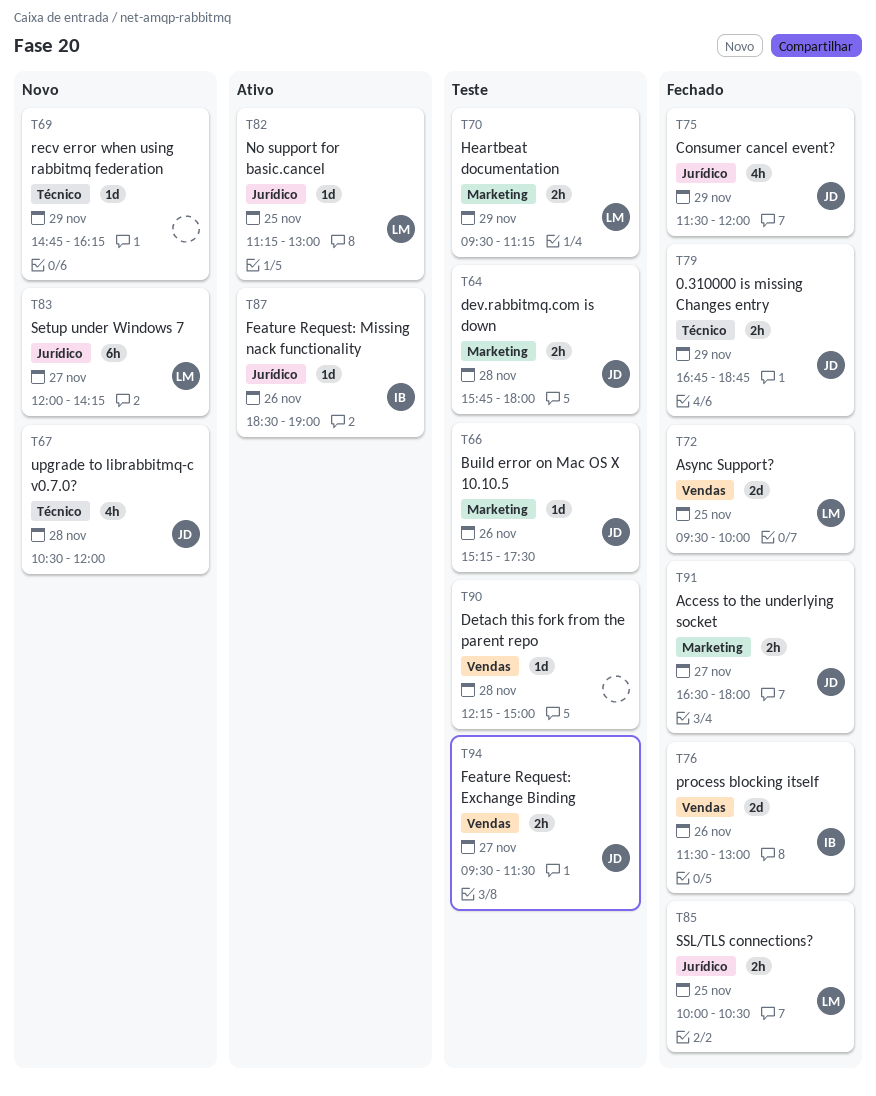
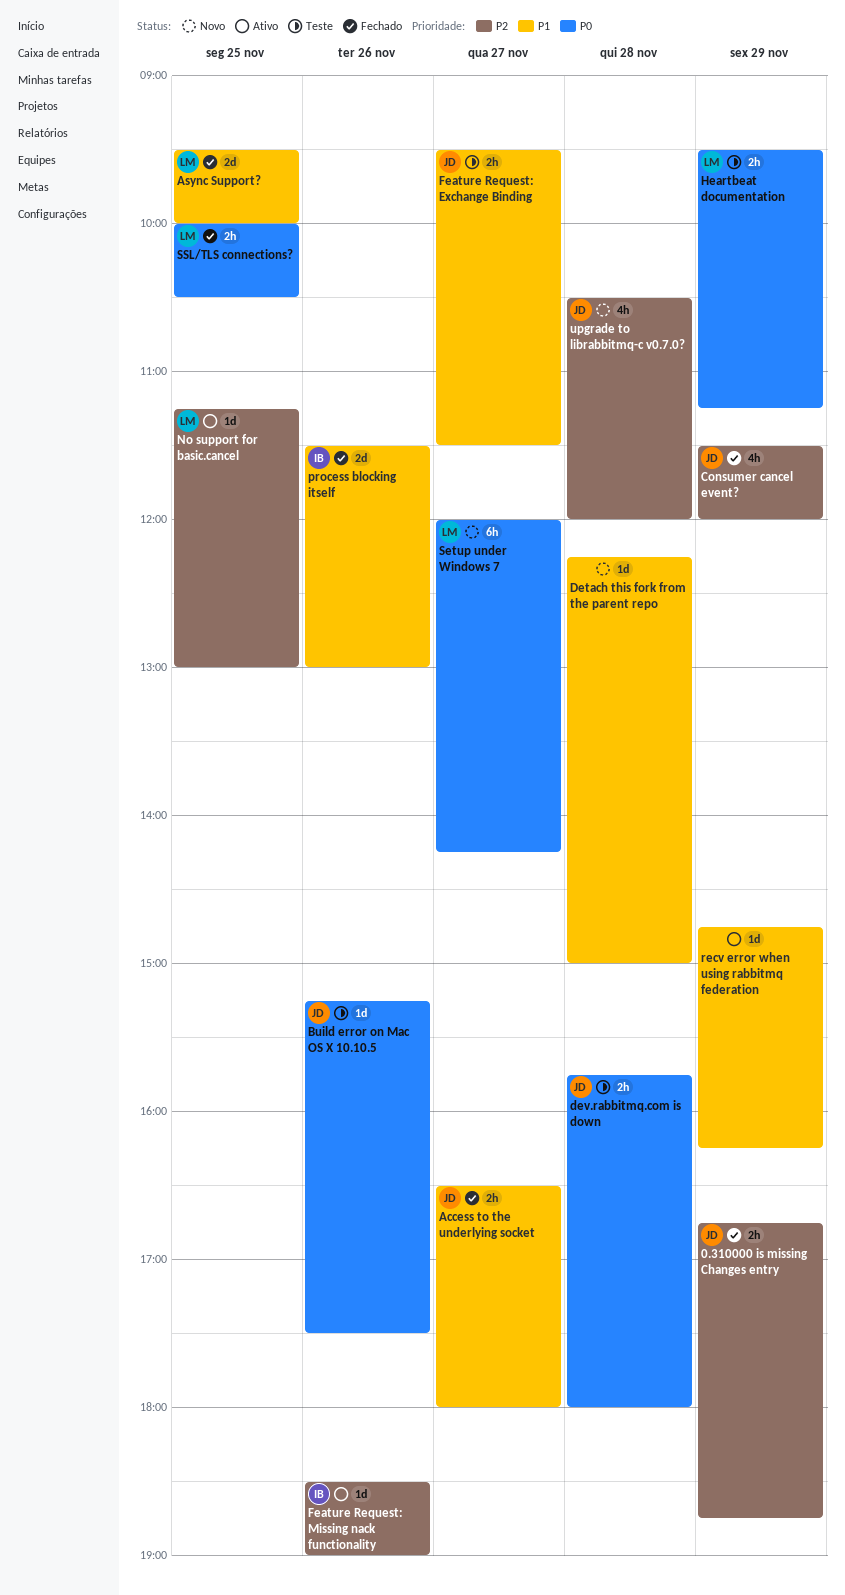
Detach this fork from the parent repo, status: Teste -> Novo
recv error when using rabbitmq federation, status: Novo -> Ativo

